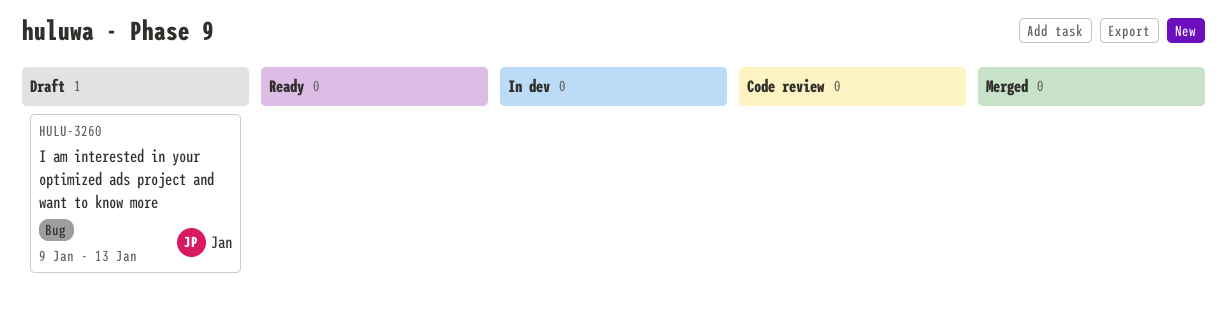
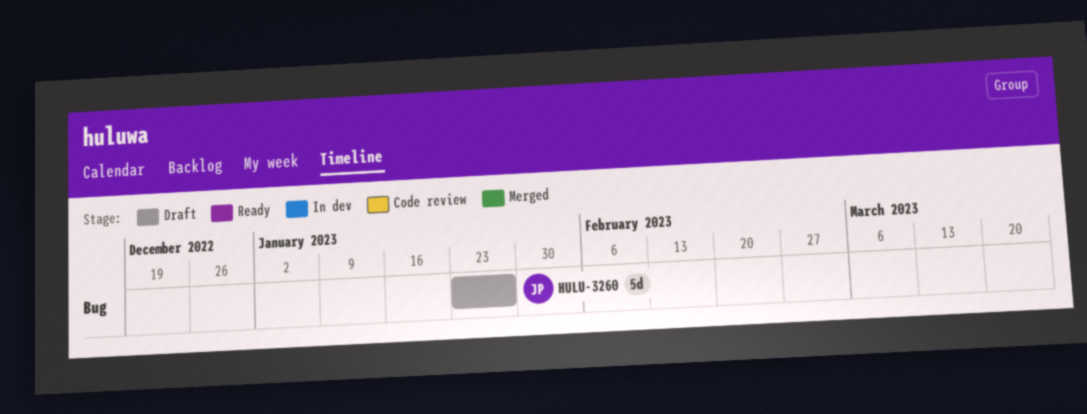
HULU-3260, start: Jan 9 -> Jan 23
HULU-3260, due: Jan 13 -> Jan 27

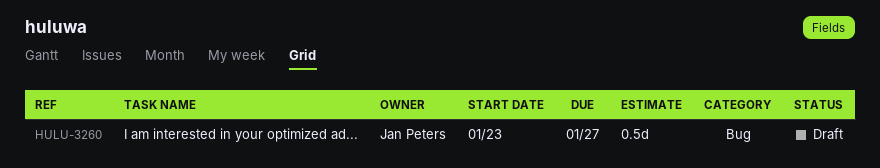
HULU-3260, estimate: 5d -> 0.5d

